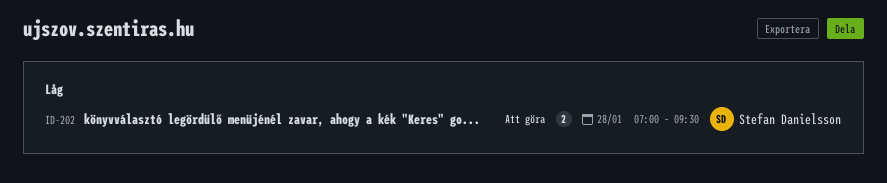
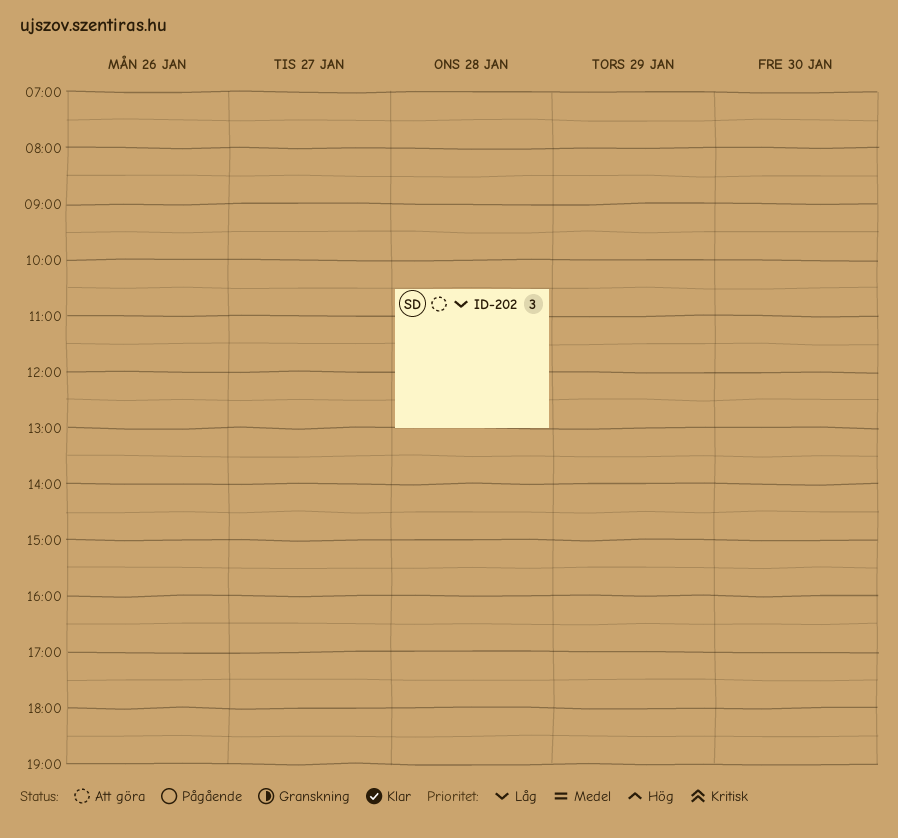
ID-202, estimate: 2 -> 3
ID-202, begins: 07:00 -> 10:30
ID-202, ends: 09:30 -> 13:00

